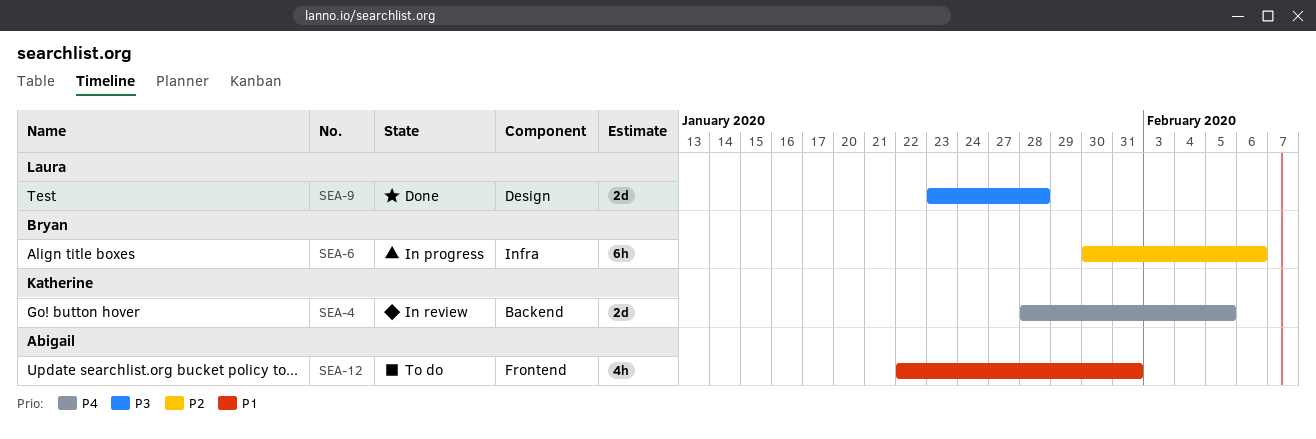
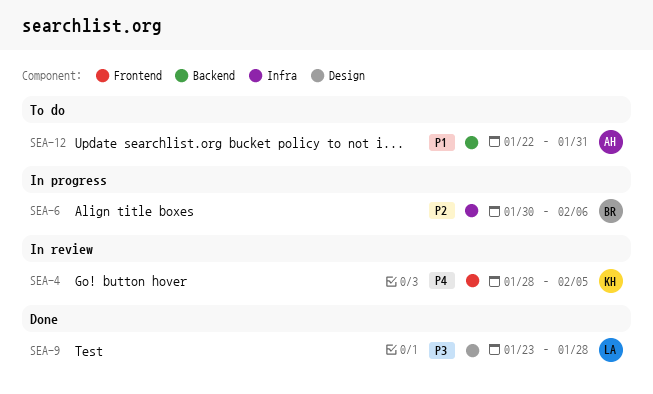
SEA-4, label: Backend -> Frontend
SEA-12, label: Frontend -> Backend

